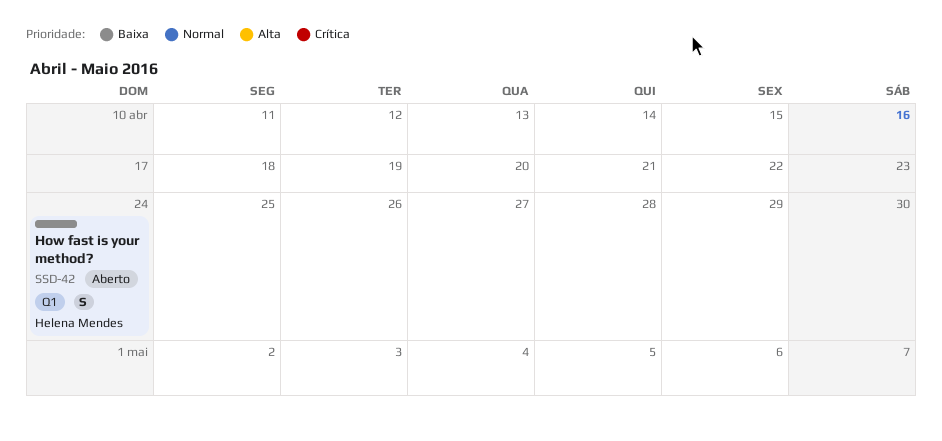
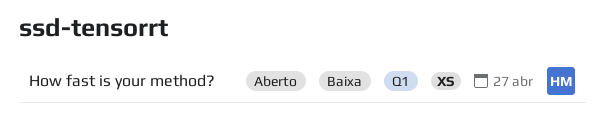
How fast is your method?, estimate: S -> XS
How fast is your method?, due: Apr 24 -> Apr 27

